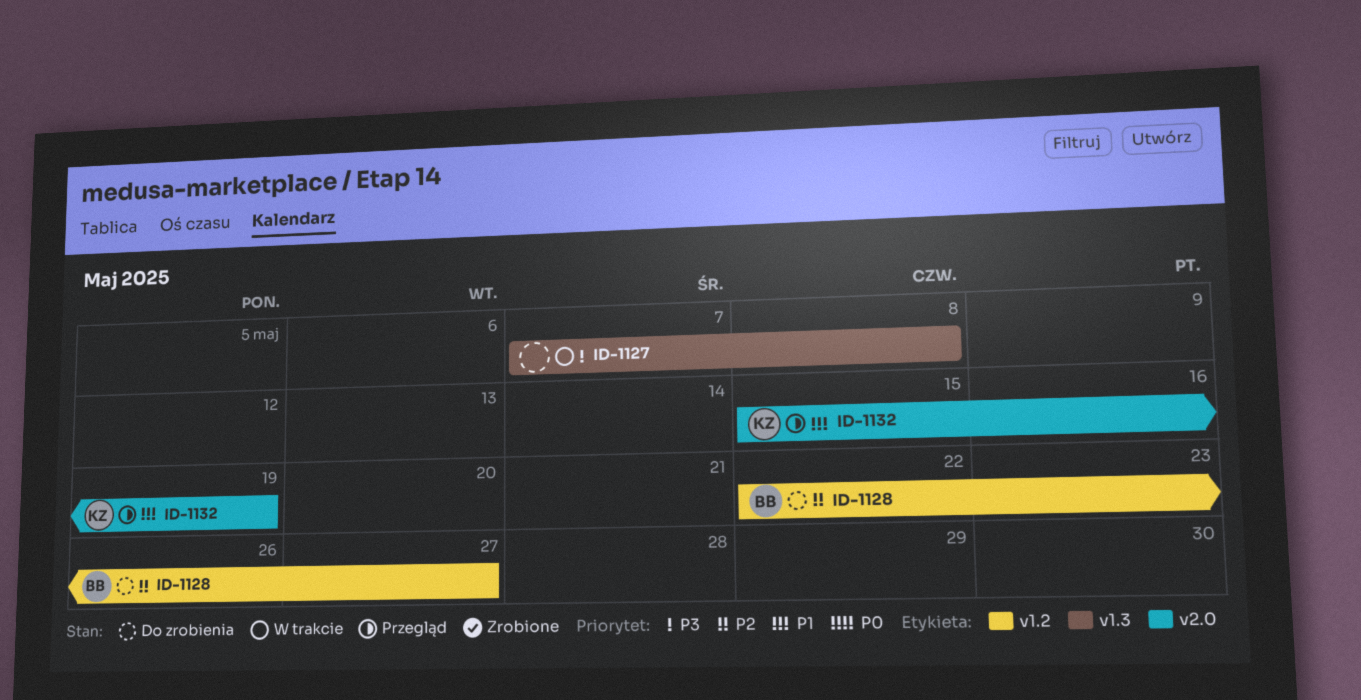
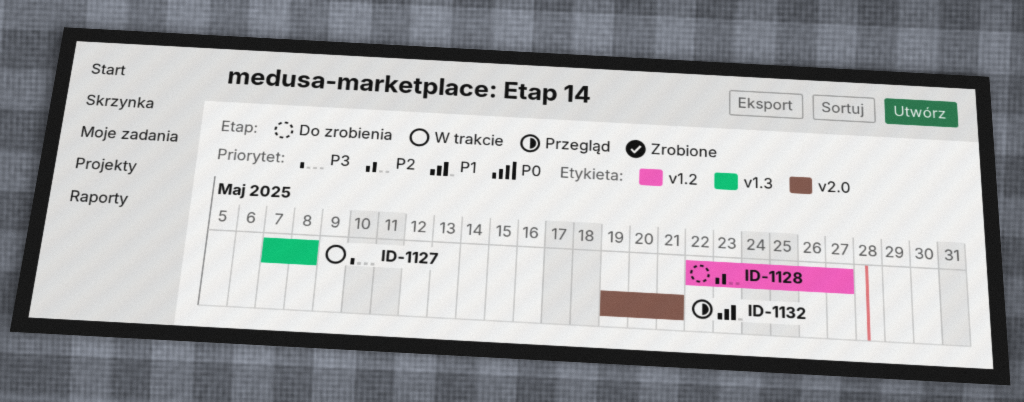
ID-1132, start: May 15 -> May 19
ID-1132, due: May 19 -> May 21

